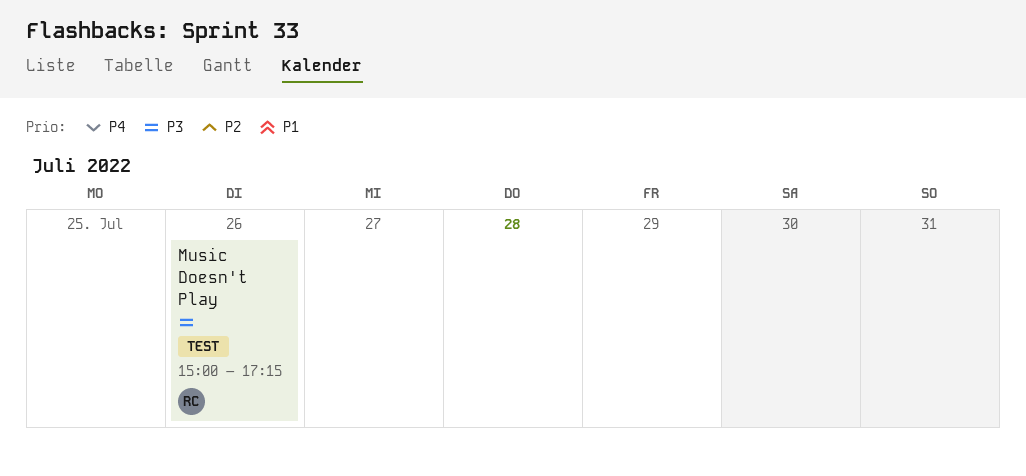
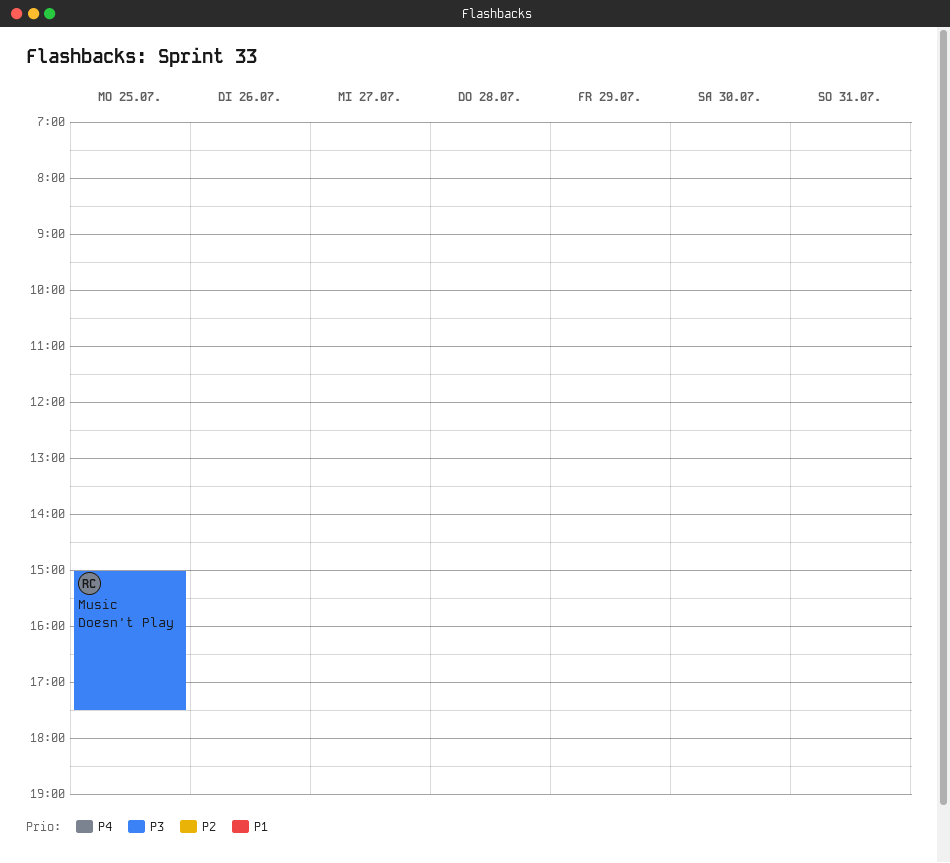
Music Doesn't Play, day: Jul 26 -> Jul 25
Music Doesn't Play, ends: 17:15 -> 17:30

